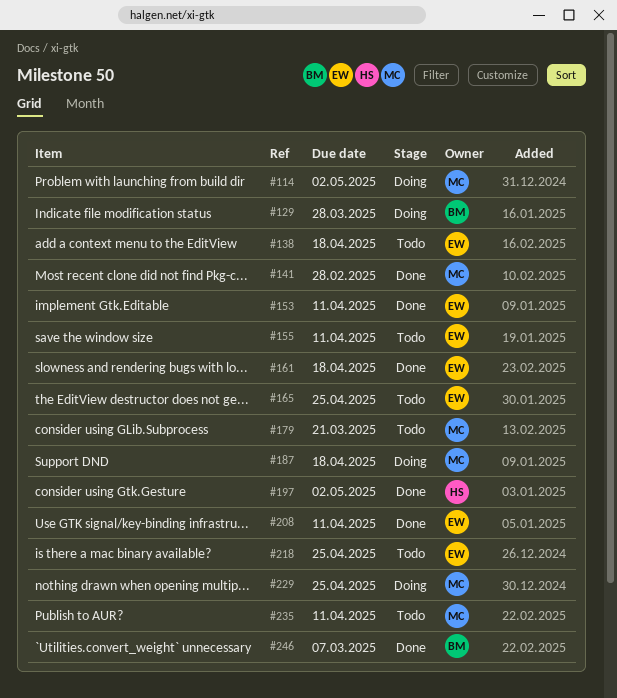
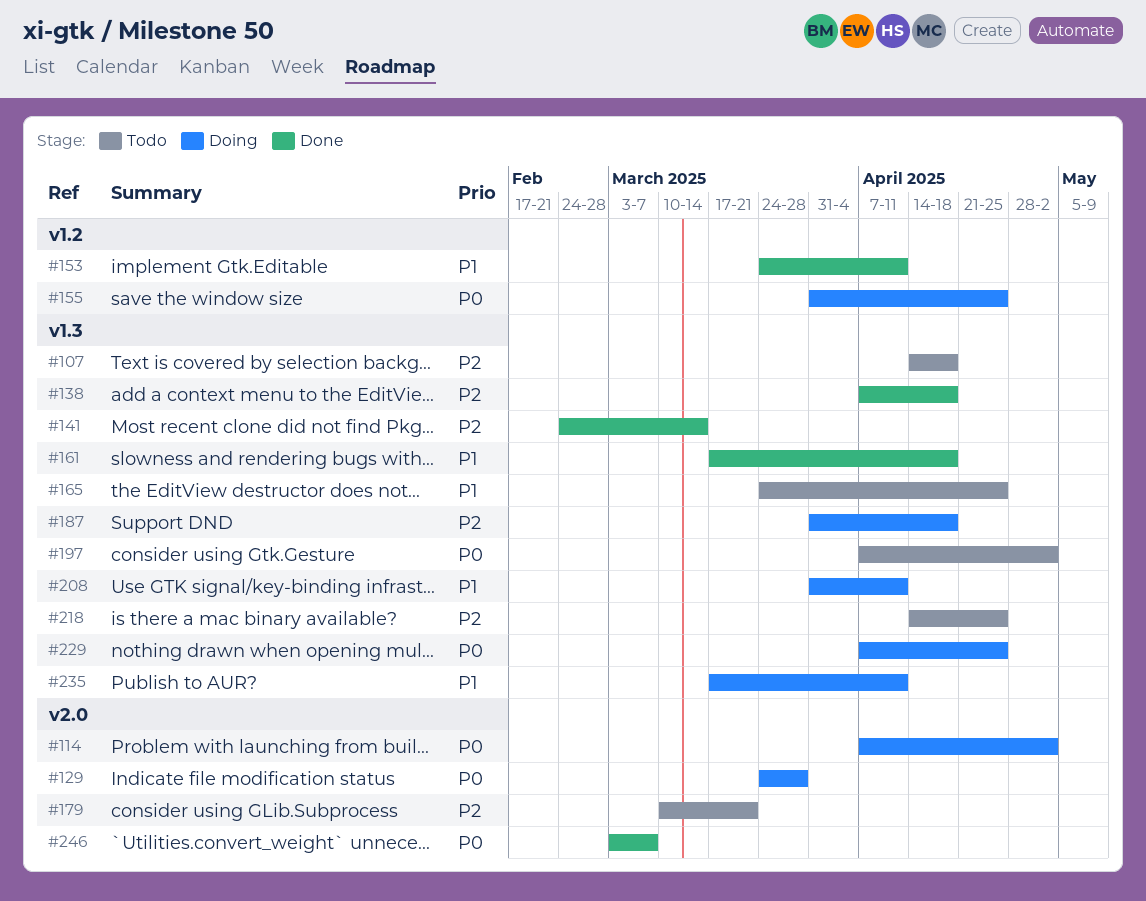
#107: none -> present
#138, status: Todo -> Done
#141, due: Feb 28 -> Mar 14
#155, status: Todo -> Doing
#155, due: Apr 11 -> Apr 25
#197, status: Done -> Todo
#208, status: Done -> Doing
#235, status: Todo -> Doing

